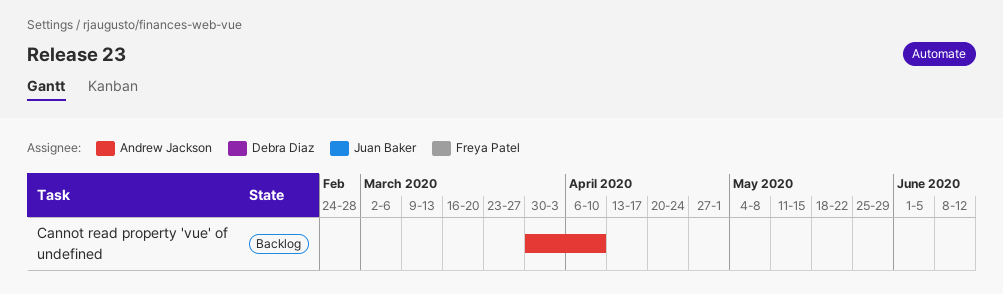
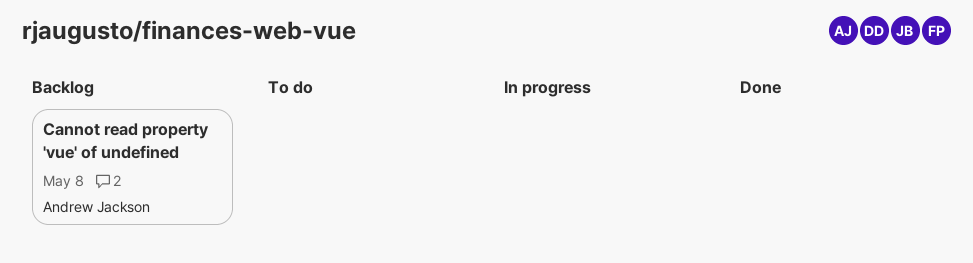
Cannot read property 'vue' of undefined, due: Apr 10 -> May 8

